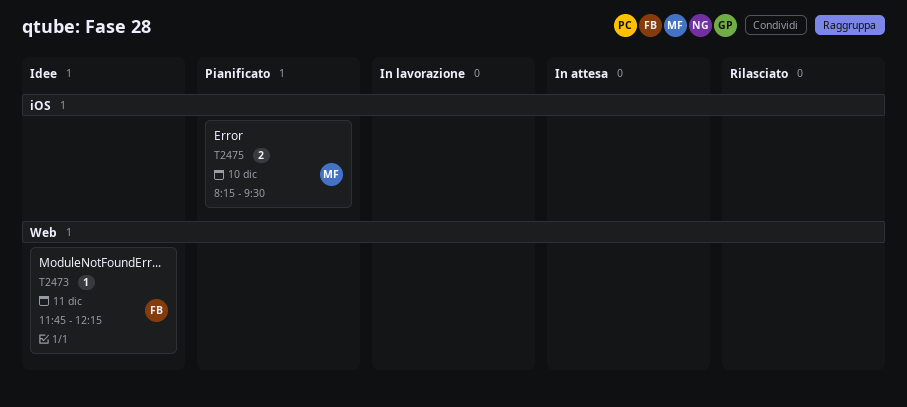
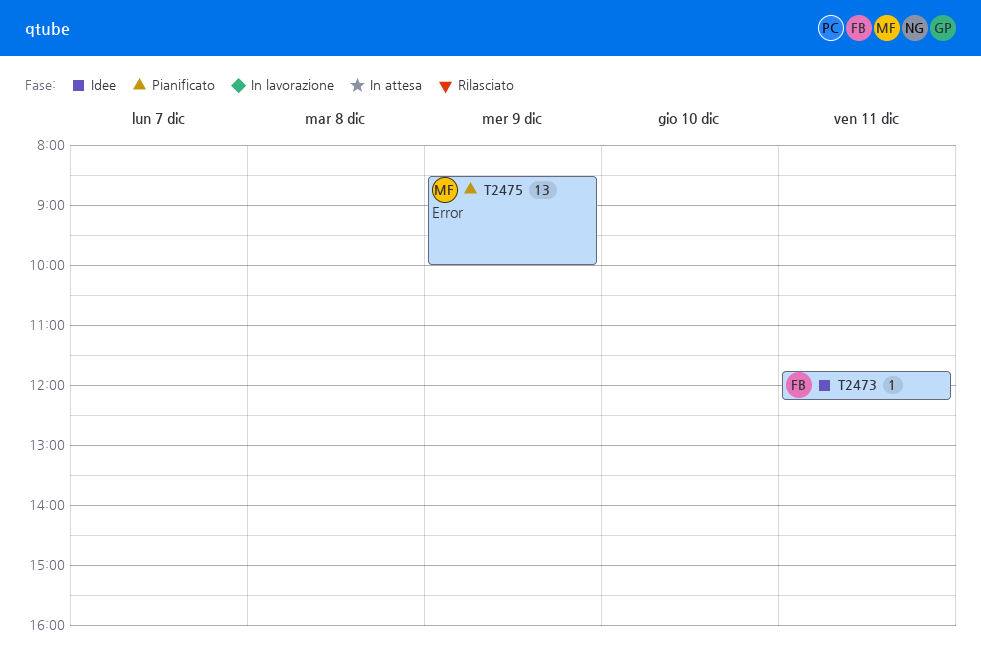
T2475, estimate: 2 -> 13
T2475, day: Dec 10 -> Dec 9
T2475, begins: 08:15 -> 08:30
T2475, ends: 09:30 -> 10:00

